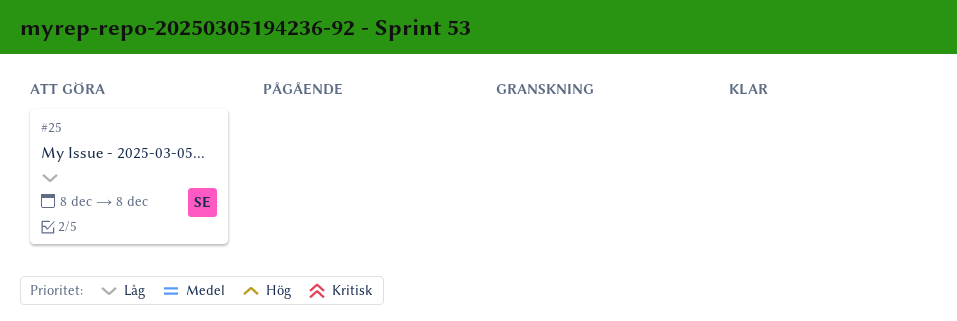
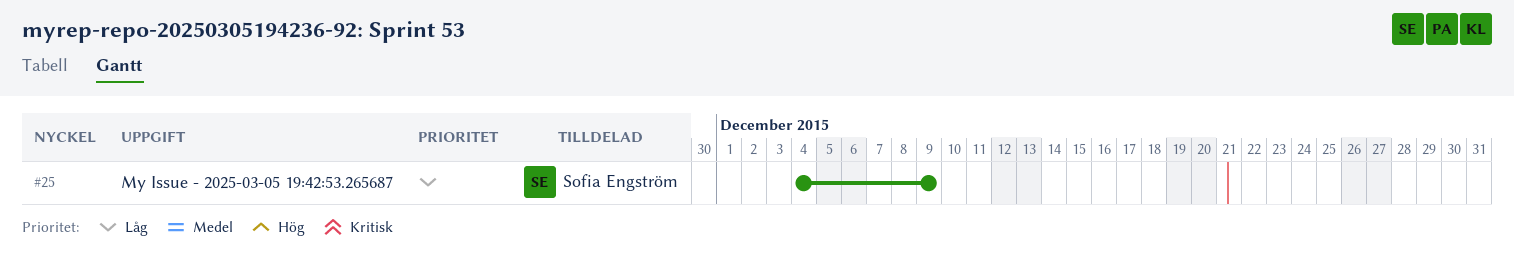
#25, start: Dec 8 -> Dec 4
#25, due: Dec 8 -> Dec 9

